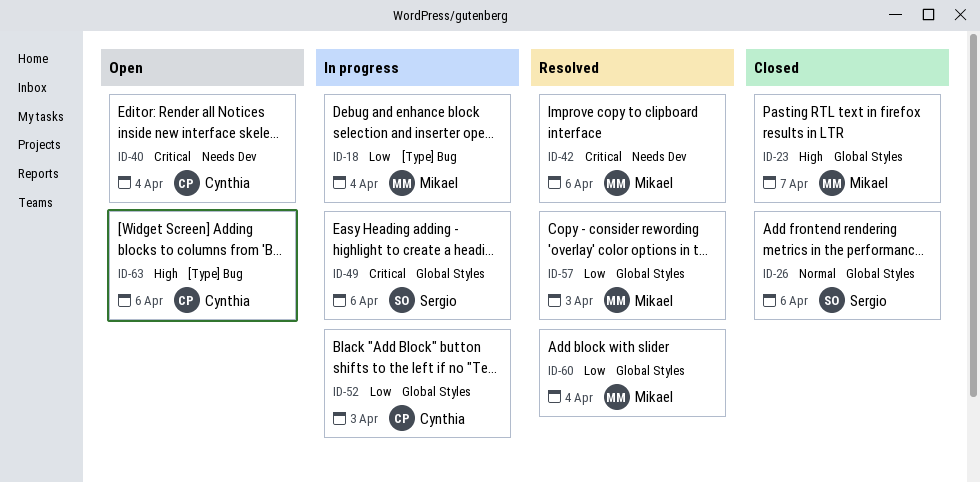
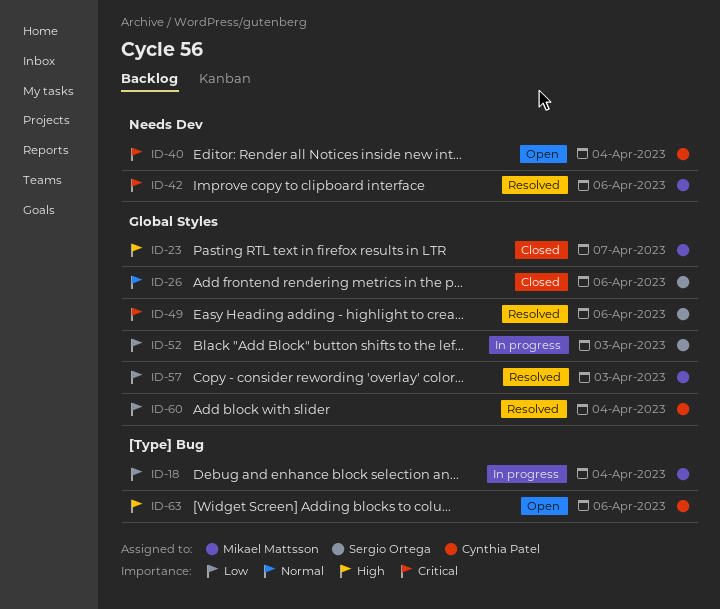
ID-49, status: In progress -> Resolved
ID-52, owner: Cynthia Patel -> Sergio Ortega
ID-60, owner: Mikael Mattsson -> Cynthia Patel

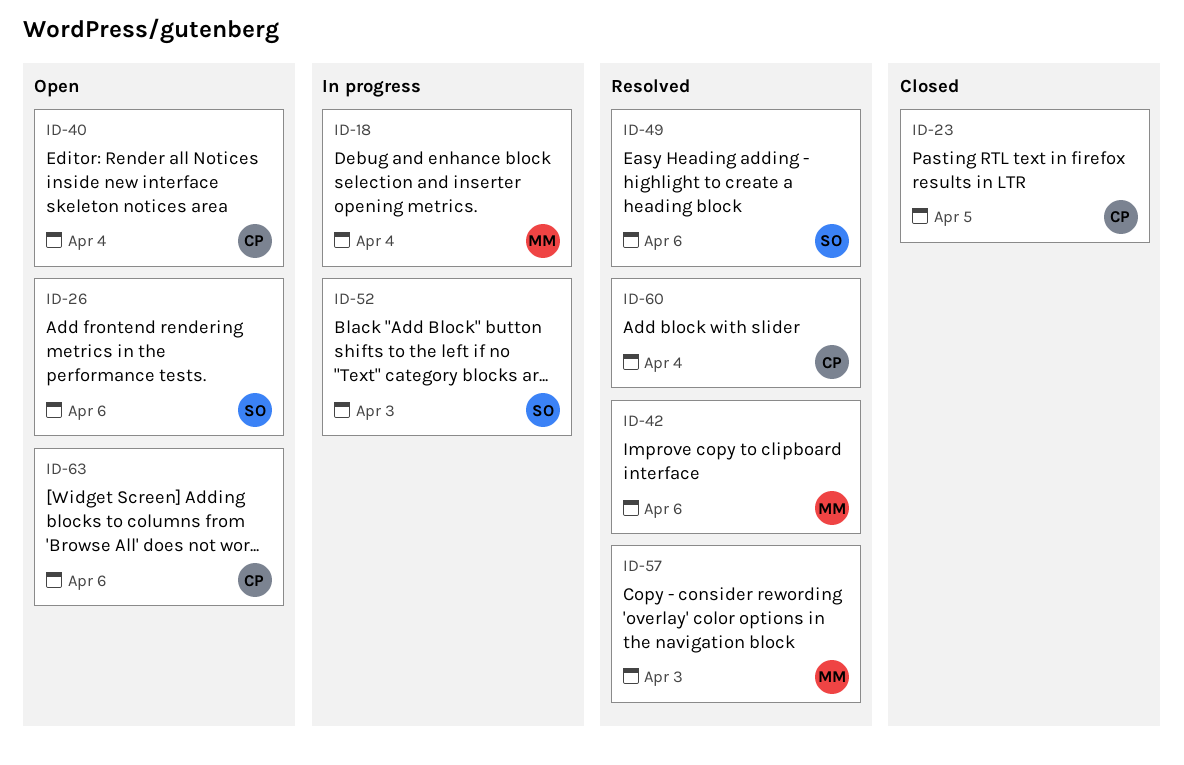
ID-23, owner: Mikael Mattsson -> Cynthia Patel
ID-23, due: Apr 7 -> Apr 5
ID-26, status: Closed -> Open

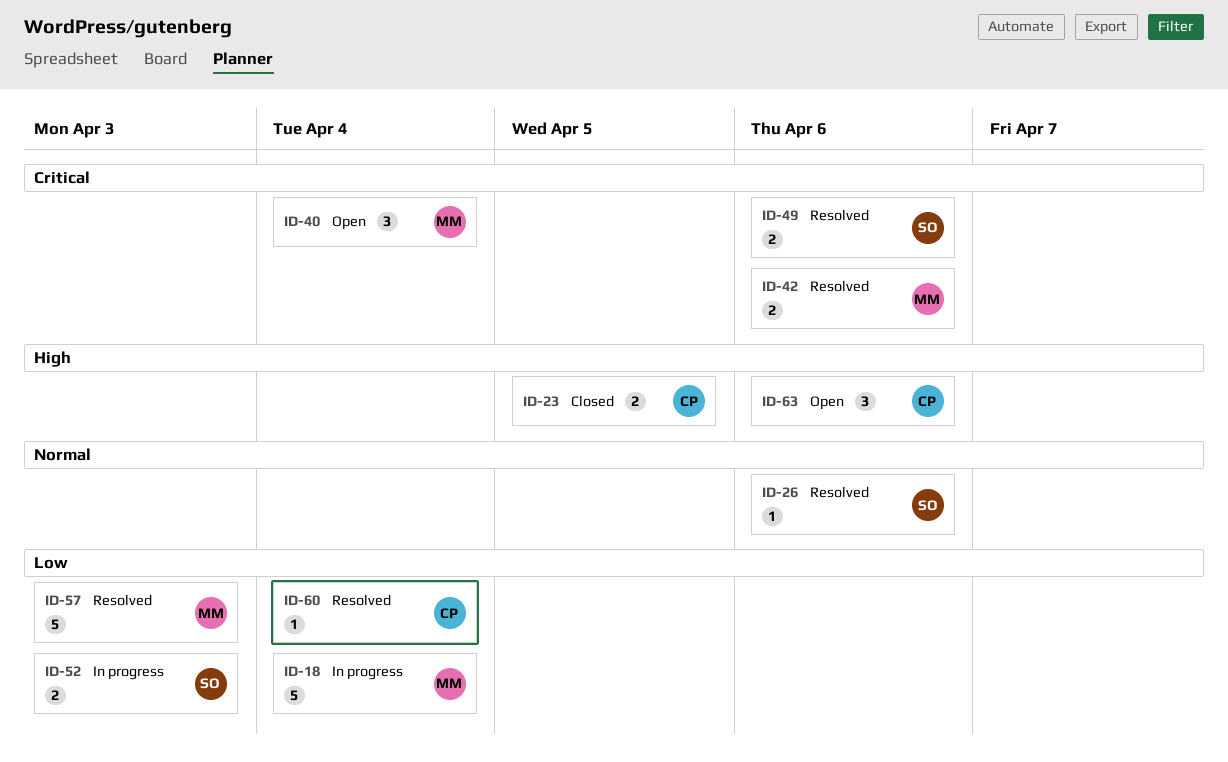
ID-26, status: Open -> Resolved
ID-40, owner: CP -> MM

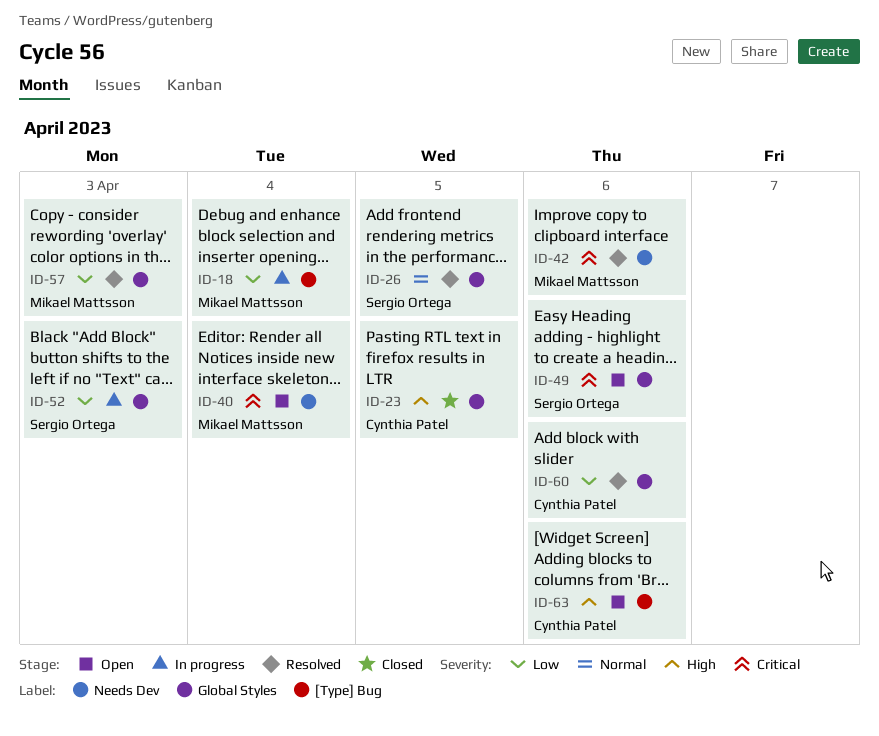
ID-26, due: Apr 6 -> Apr 5
ID-49, status: Resolved -> Open
ID-60, due: Apr 4 -> Apr 6

